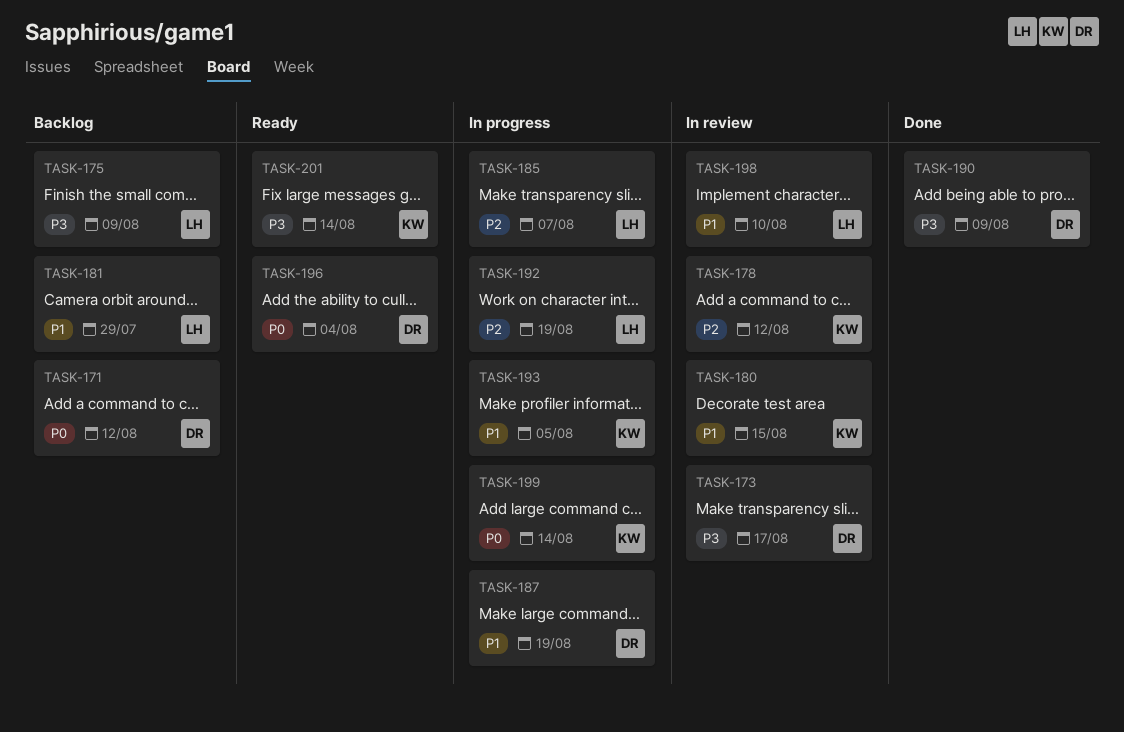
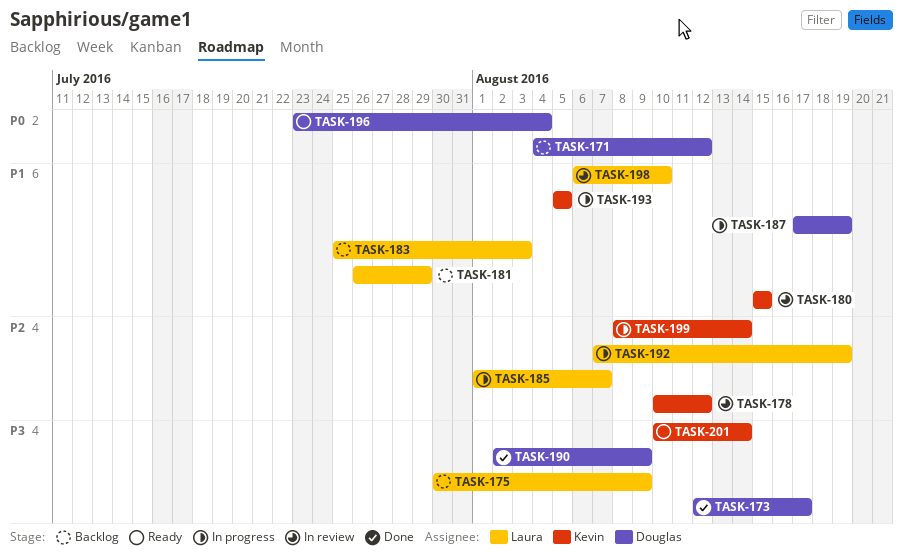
TASK-173, status: In review -> Done
TASK-183: none -> present
TASK-199, priority: P0 -> P2

